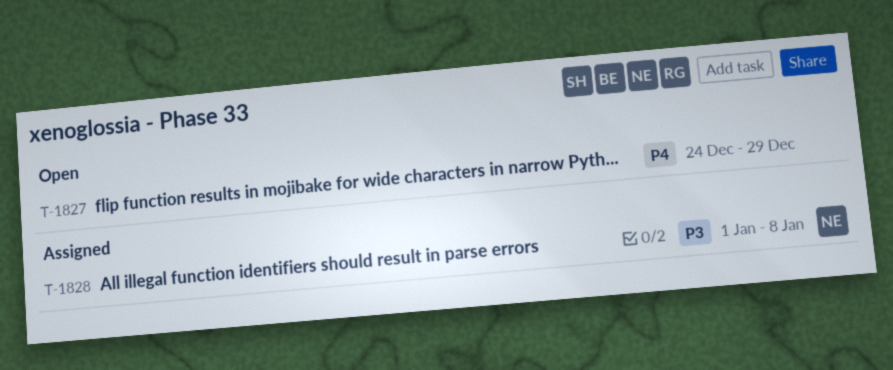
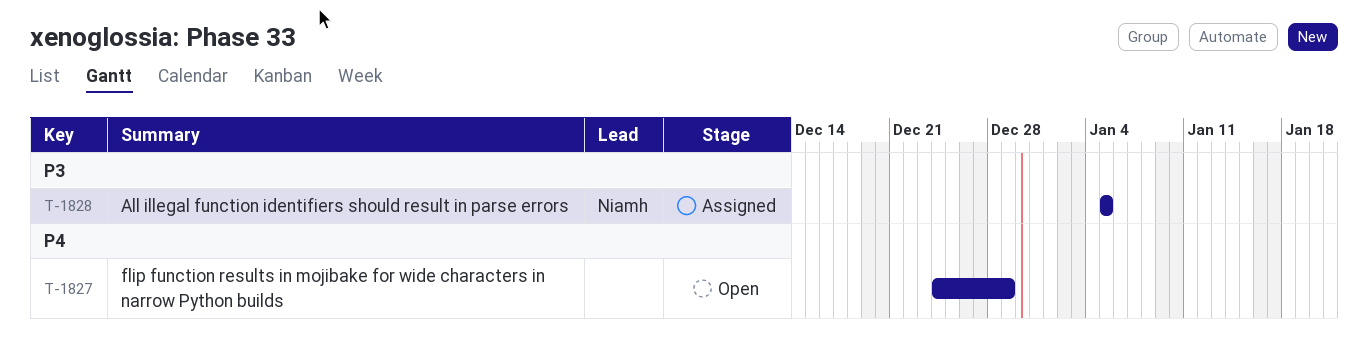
T-1828, start: Jan 1 -> Jan 5
T-1828, due: Jan 8 -> Jan 5

